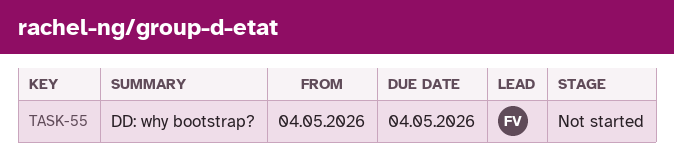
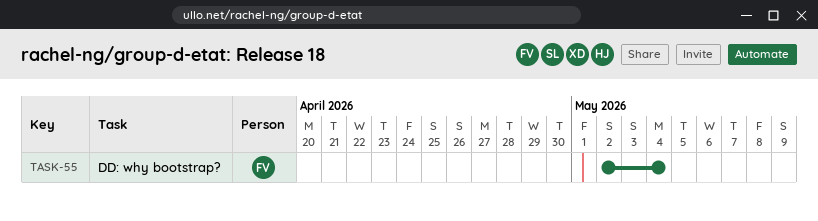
TASK-55, start: May 4 -> May 2

